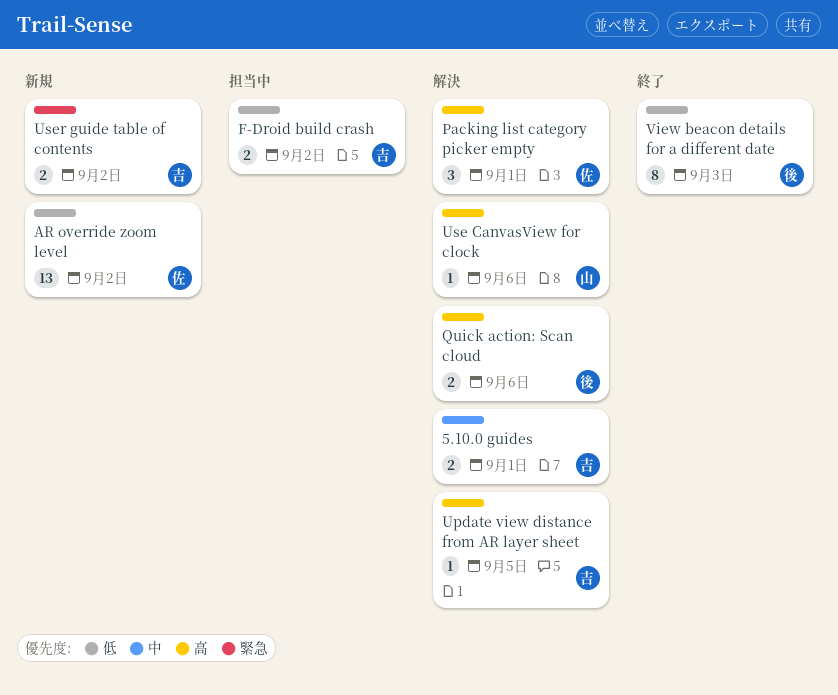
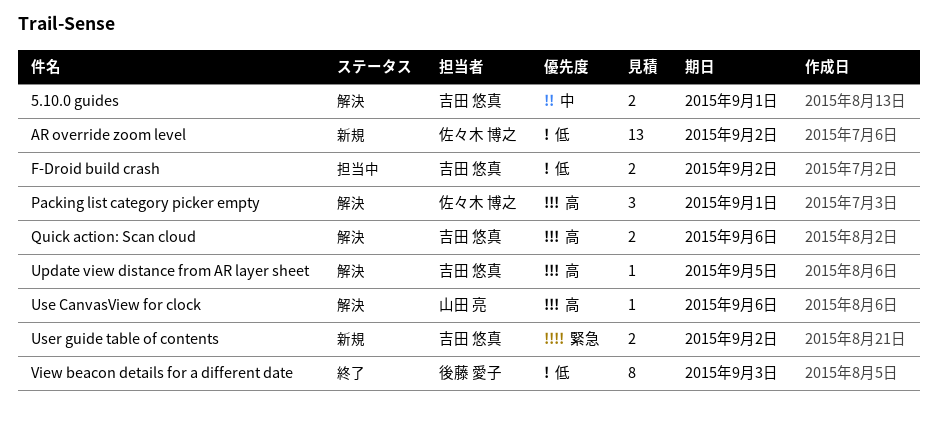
Quick action: Scan cloud, owner: 後藤 愛子 -> 吉田 悠真

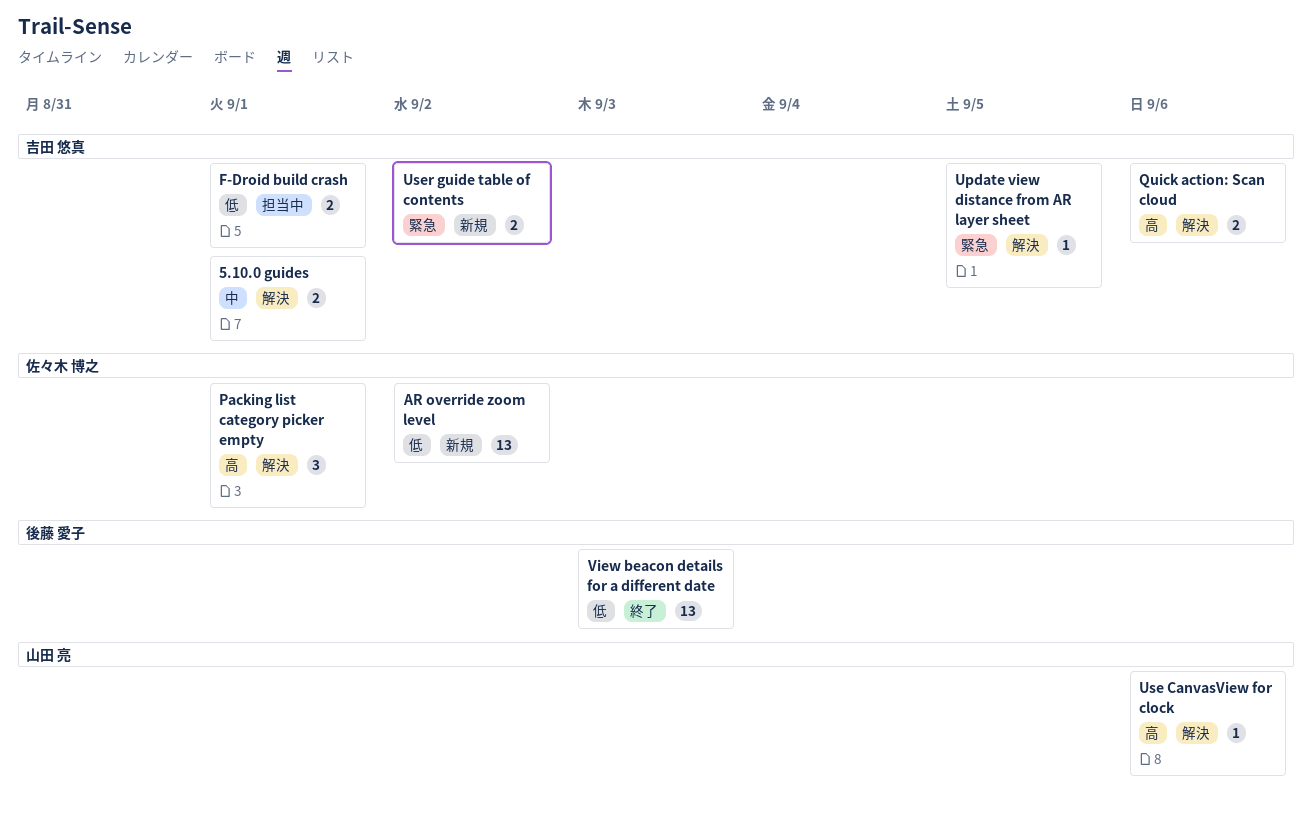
F-Droid build crash, due: Sep 2 -> Sep 1
Update view distance from AR layer sheet, priority: 高 -> 緊急
View beacon details for a different date, estimate: 8 -> 13

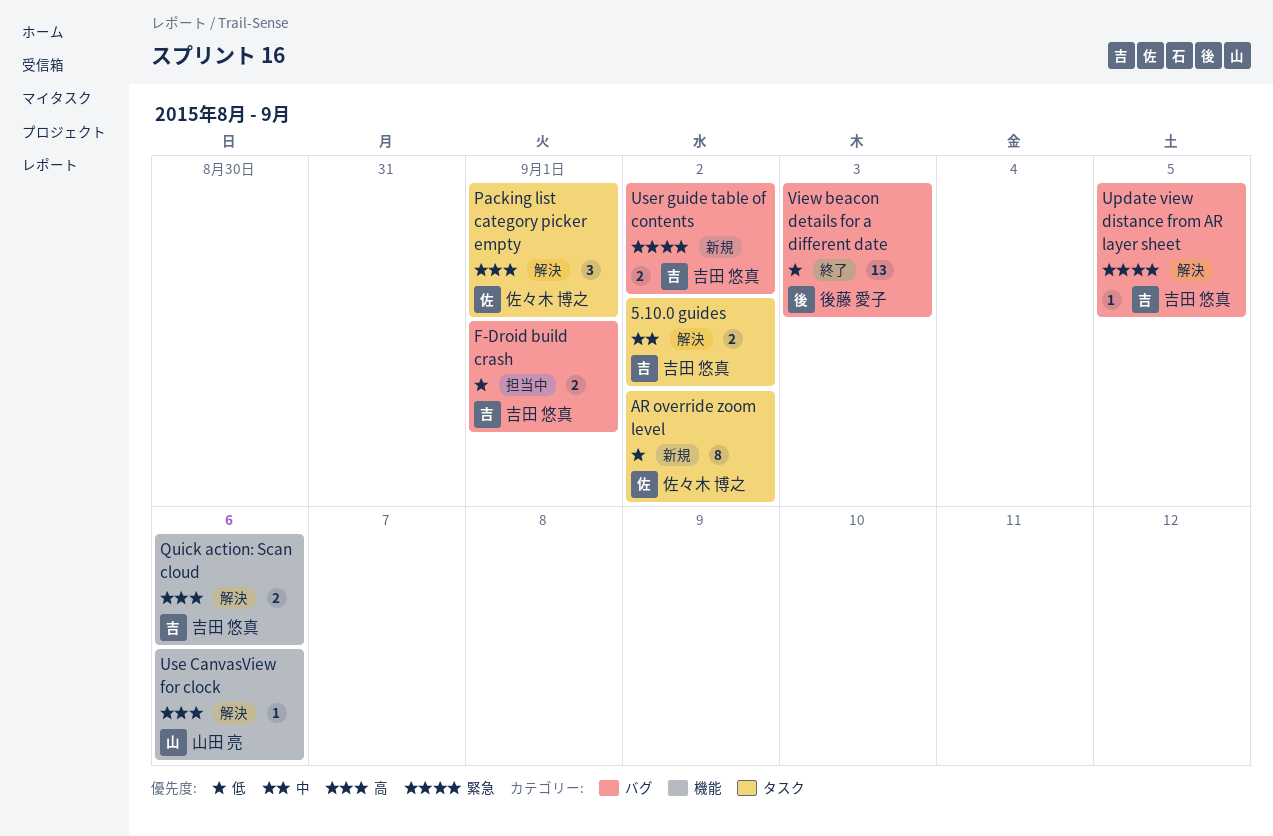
5.10.0 guides, due: Sep 1 -> Sep 2
AR override zoom level, estimate: 13 -> 8

